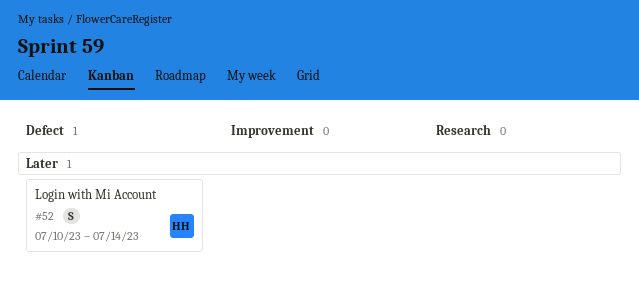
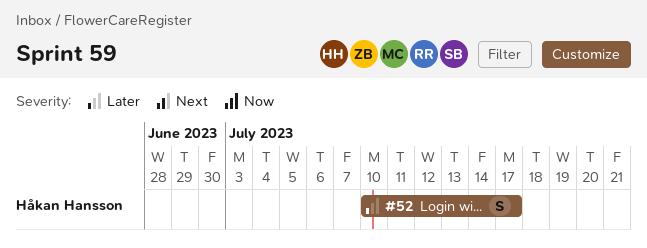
#52, due: Jul 14 -> Jul 17

